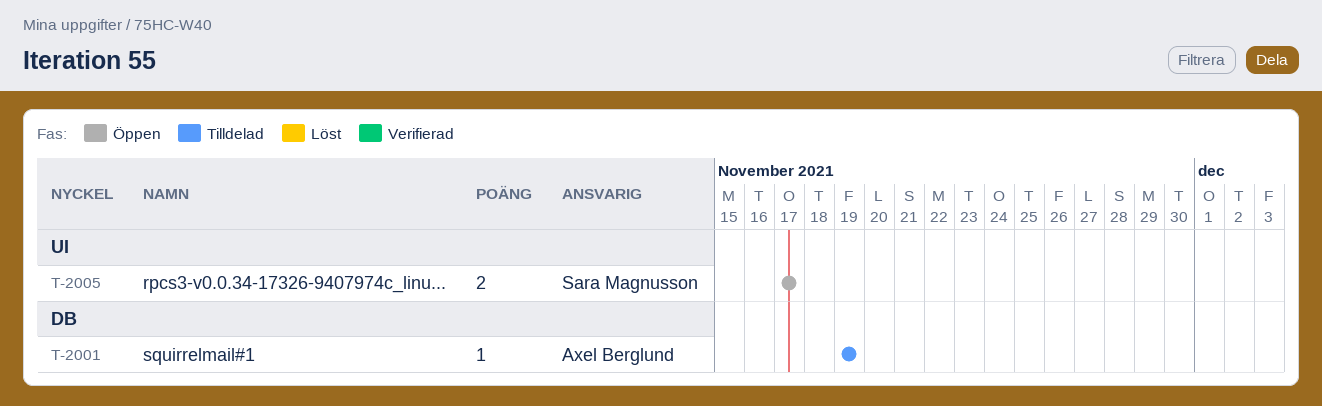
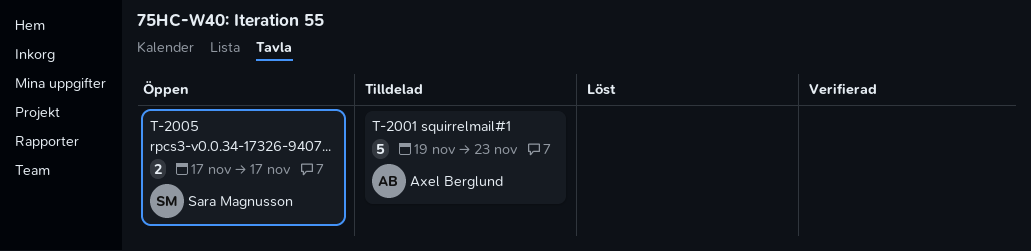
T-2001, estimate: 1 -> 5
T-2001, due: Nov 19 -> Nov 23

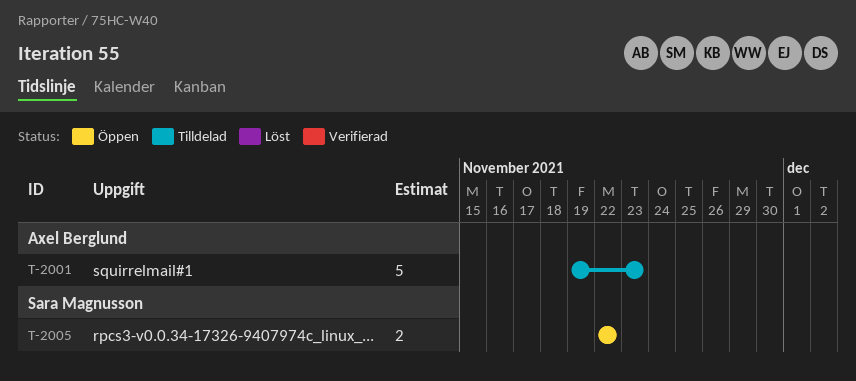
T-2005, start: Nov 17 -> Nov 22
T-2005, due: Nov 17 -> Nov 22

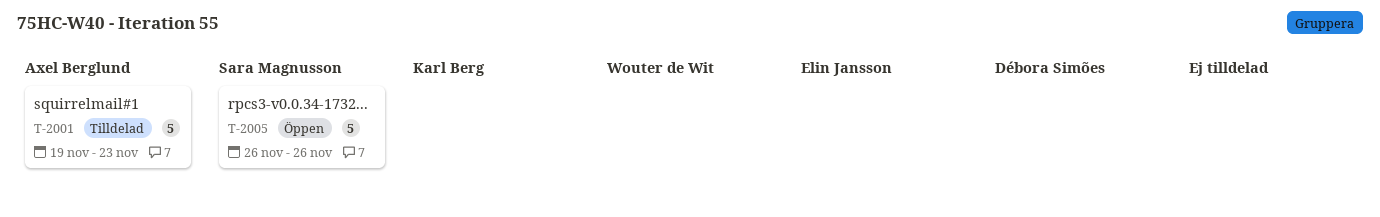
T-2005, estimate: 2 -> 5
T-2005, start: Nov 22 -> Nov 26
T-2005, due: Nov 22 -> Nov 26

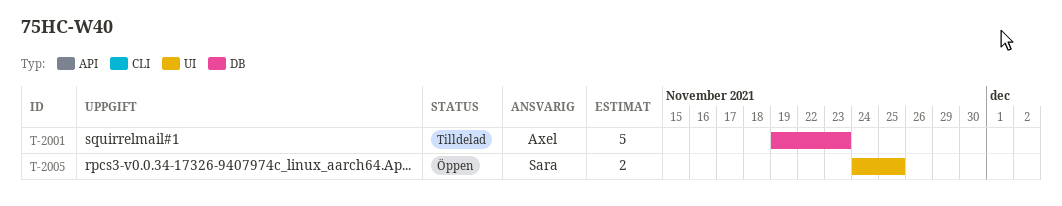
T-2005, estimate: 5 -> 2
T-2005, start: Nov 26 -> Nov 24
T-2005, due: Nov 26 -> Nov 25

